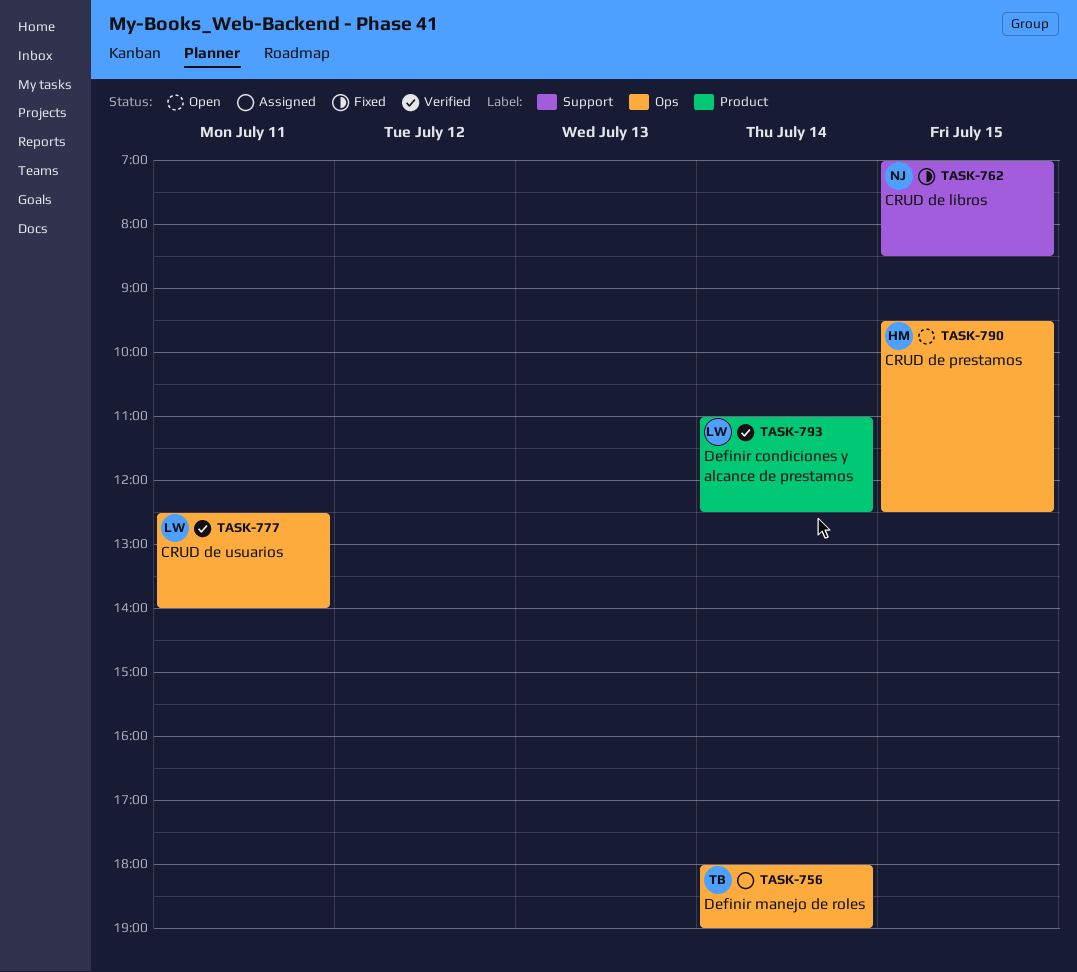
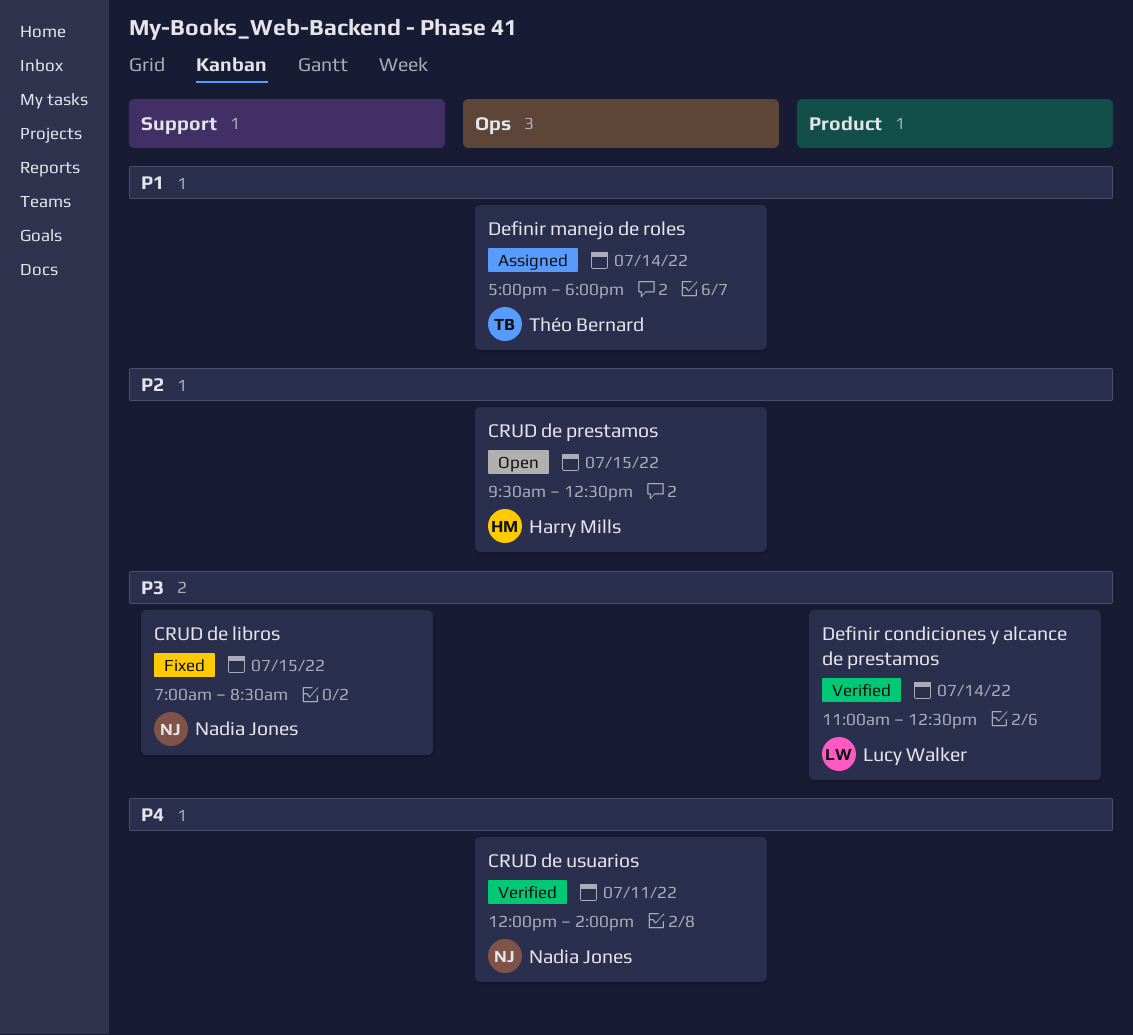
CRUD de usuarios, owner: Lucy Walker -> Nadia Jones
CRUD de usuarios, begins: 12:30 -> 12:00
Definir manejo de roles, begins: 18:00 -> 17:00
Definir manejo de roles, ends: 19:00 -> 18:00

